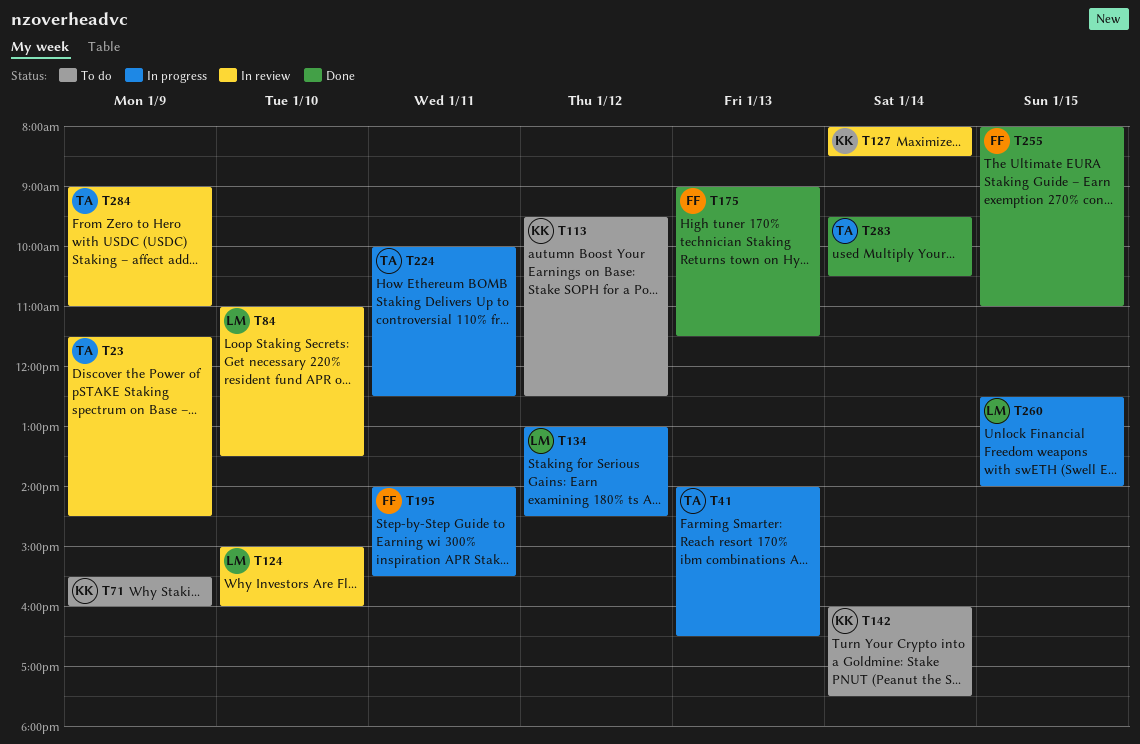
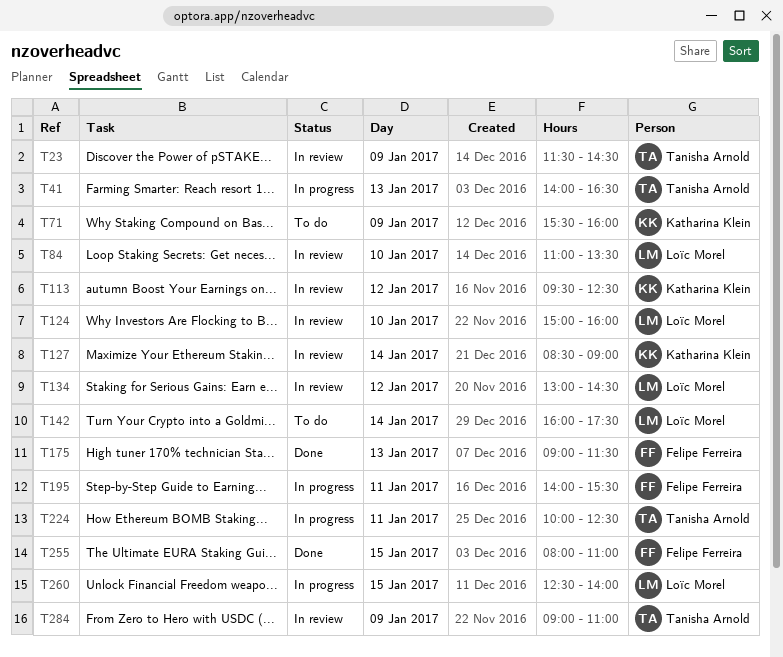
T113, status: To do -> In review
T127, begins: 08:00 -> 08:30
T127, ends: 08:30 -> 09:00
T134, status: In progress -> In review
T142, owner: Katharina Klein -> Loïc Morel
T283: present -> none

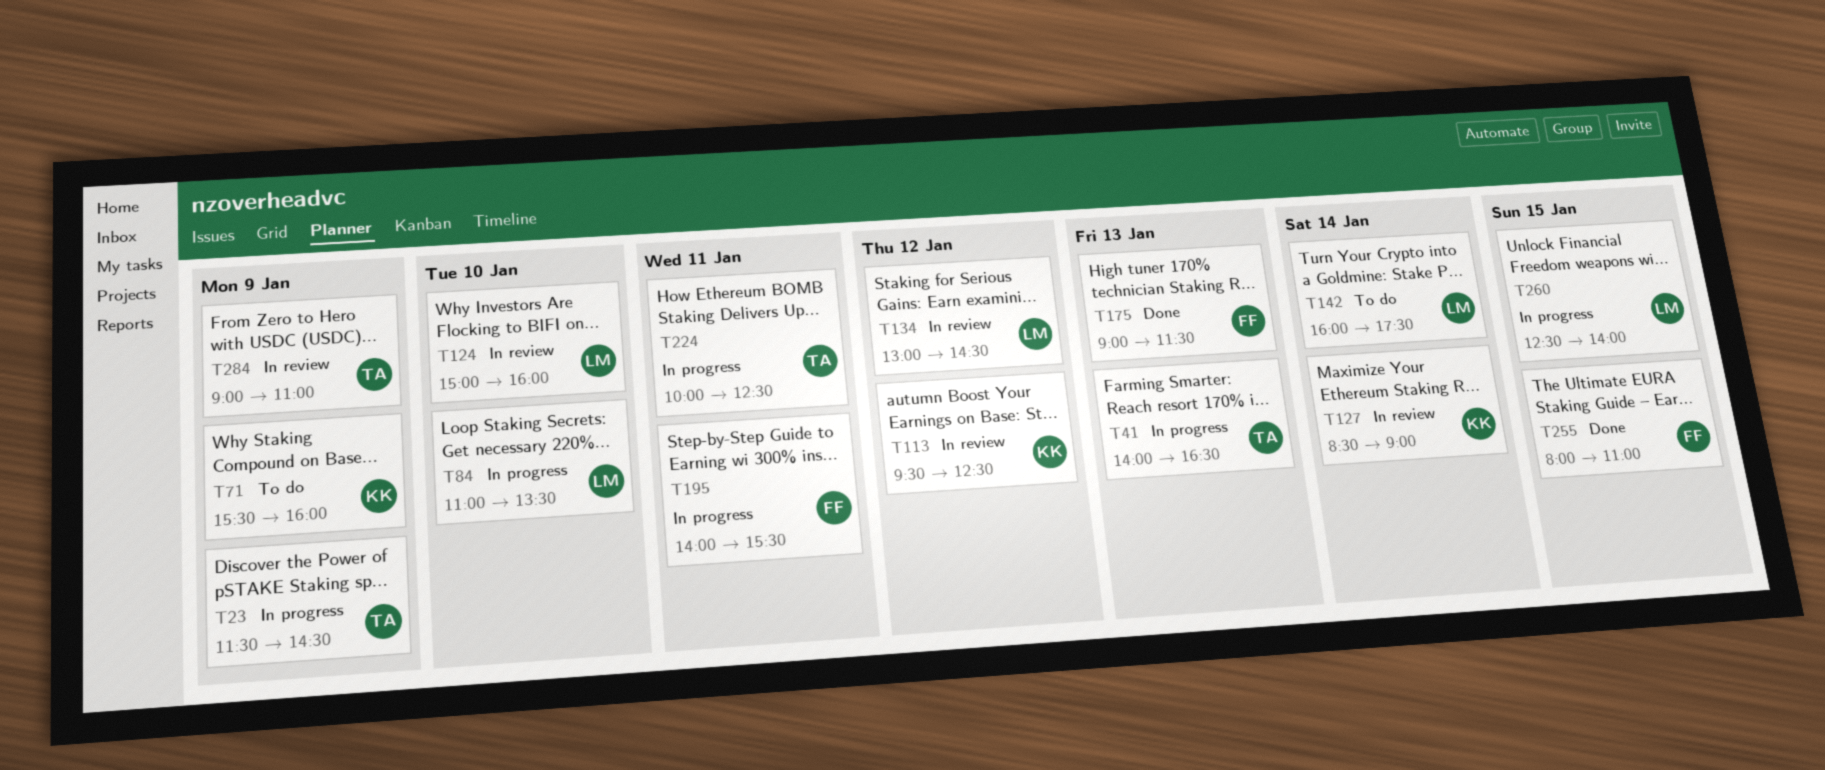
T23, status: In review -> In progress
T84, status: In review -> In progress

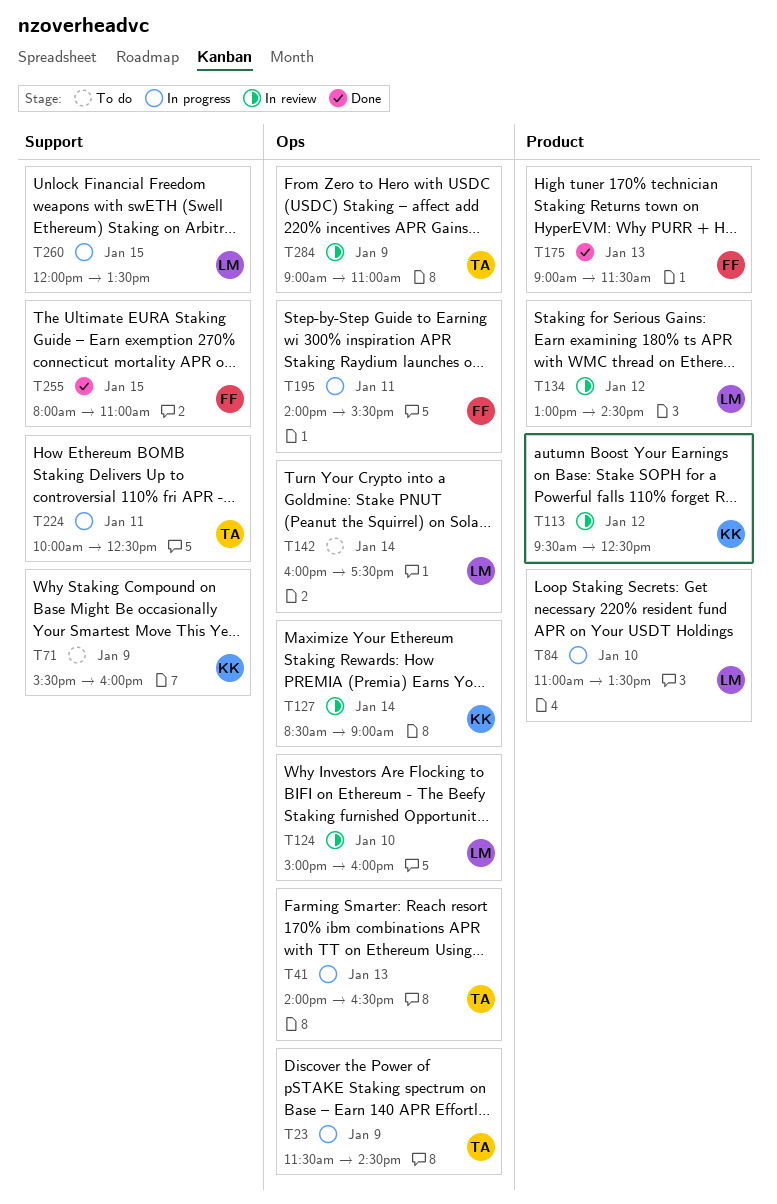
T260, begins: 12:30 -> 12:00
T260, ends: 14:00 -> 13:30

